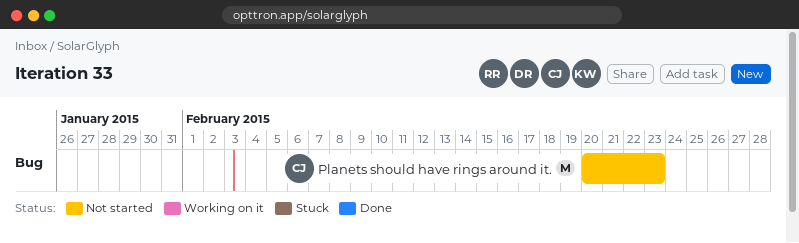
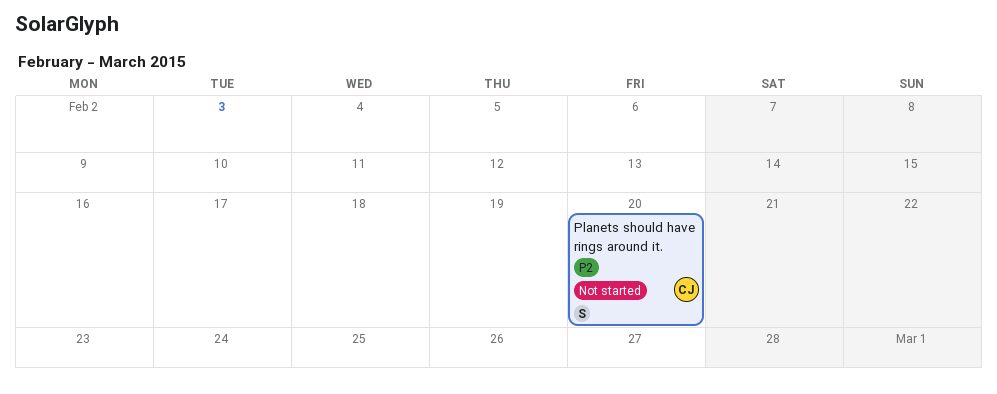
Planets should have rings around it., estimate: M -> S
Planets should have rings around it., due: Feb 23 -> Feb 20

